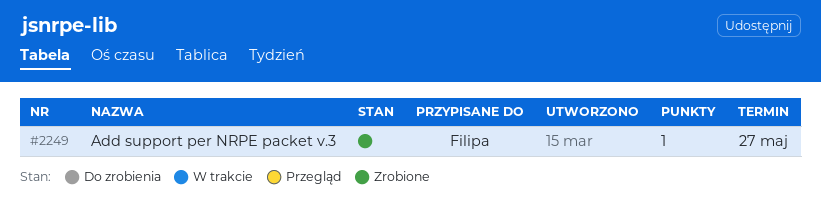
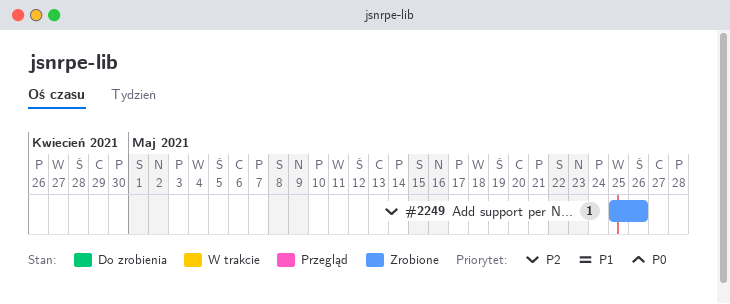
#2249, due: May 27 -> May 26

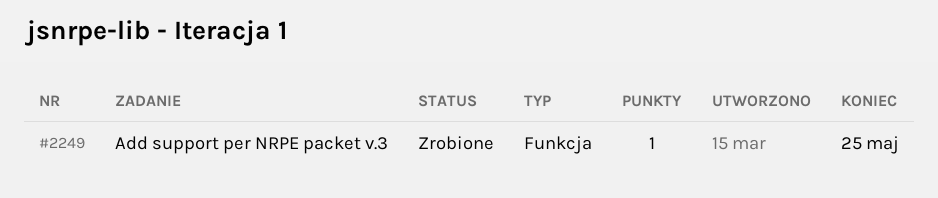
#2249, due: May 26 -> May 25

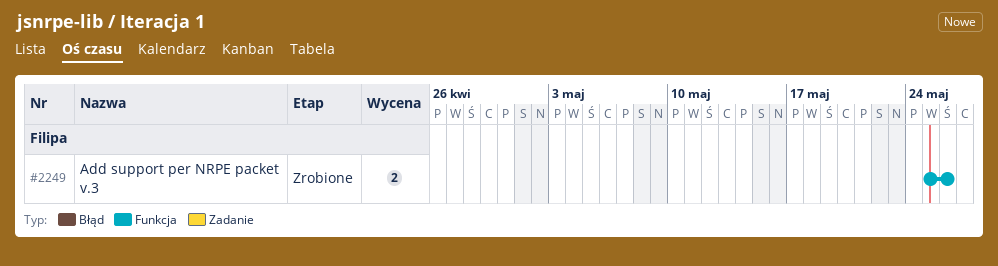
#2249, estimate: 1 -> 2
#2249, due: May 25 -> May 26

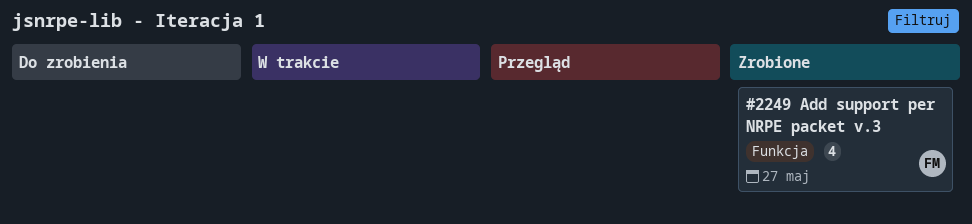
#2249, estimate: 2 -> 4
#2249, due: May 26 -> May 27

